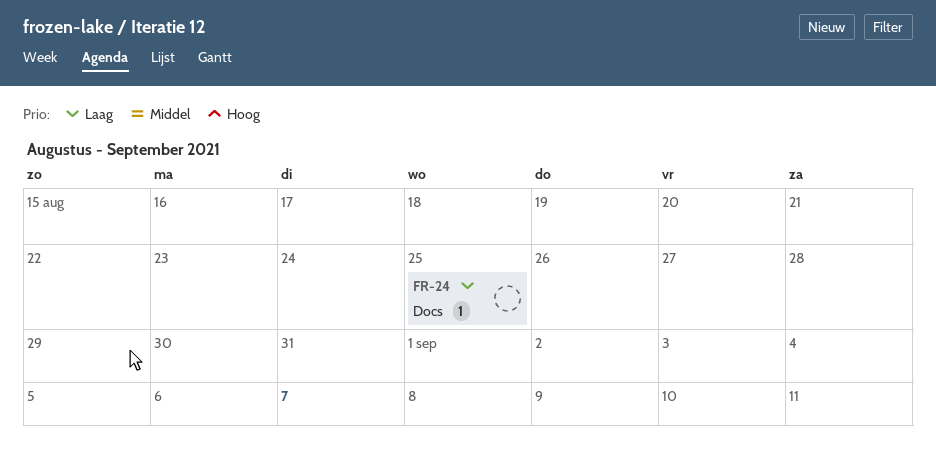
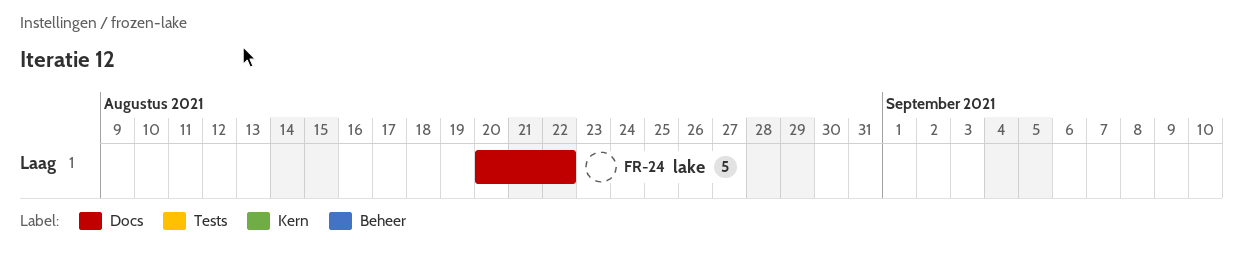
FR-24, estimate: 1 -> 5
FR-24, due: Aug 25 -> Aug 22

